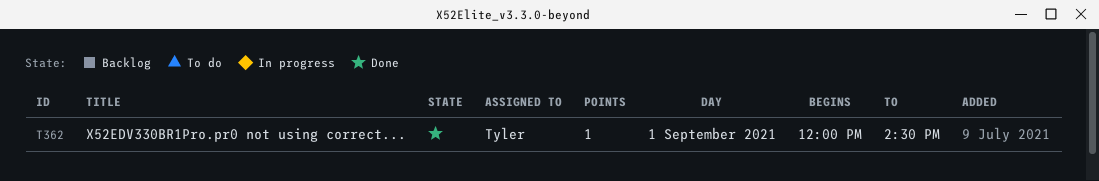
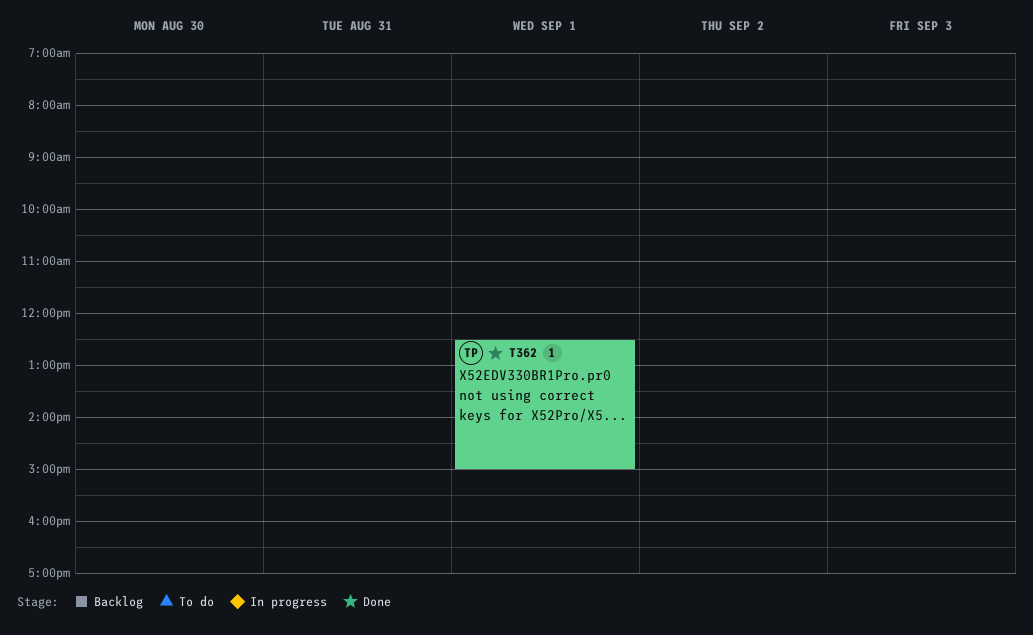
T362, begins: 12:00 -> 12:30
T362, ends: 14:30 -> 15:00

